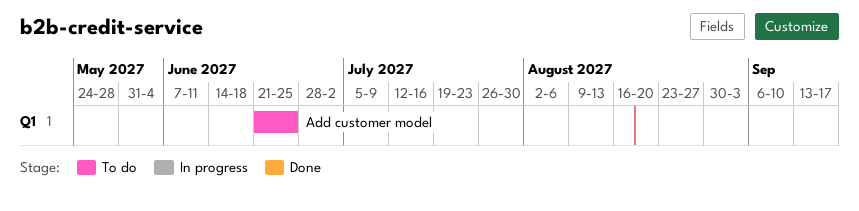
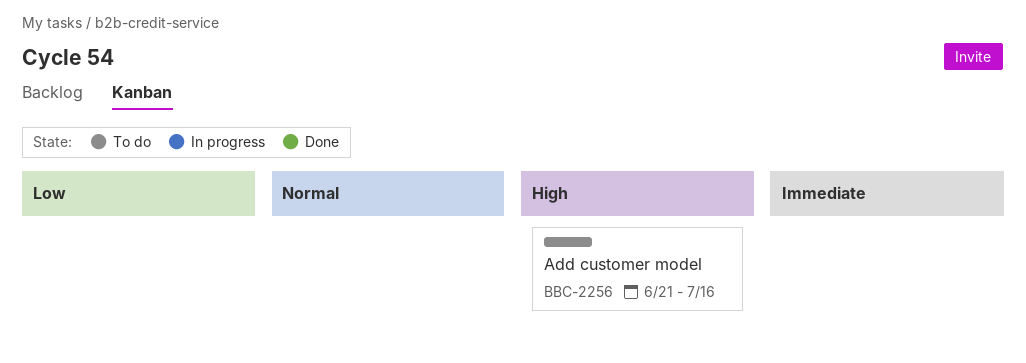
Add customer model, due: Jun 25 -> Jul 16

